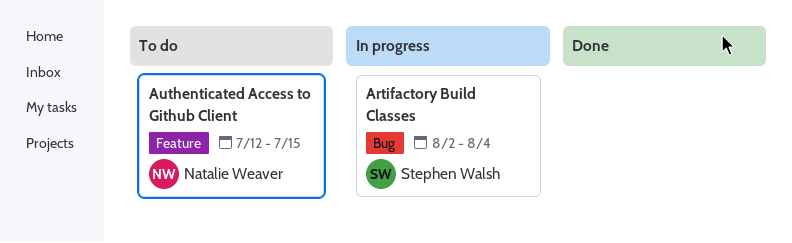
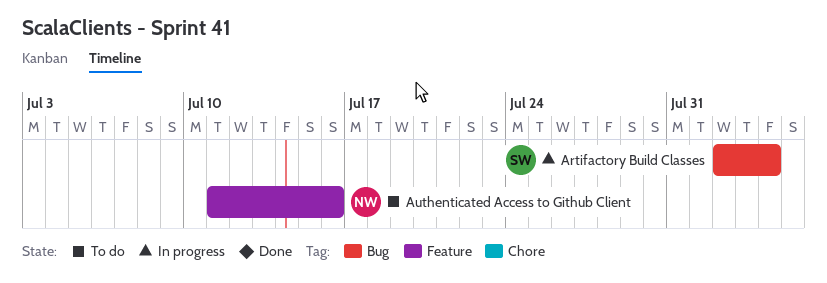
Authenticated Access to Github Client, start: Jul 12 -> Jul 11
Authenticated Access to Github Client, due: Jul 15 -> Jul 16

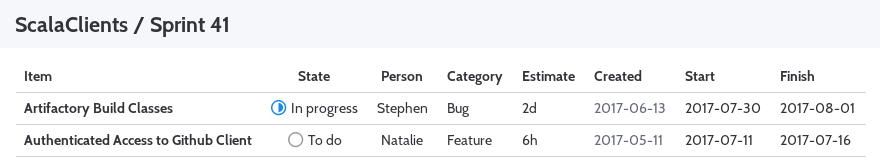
Artifactory Build Classes, start: Aug 2 -> Jul 30
Artifactory Build Classes, due: Aug 4 -> Aug 1

